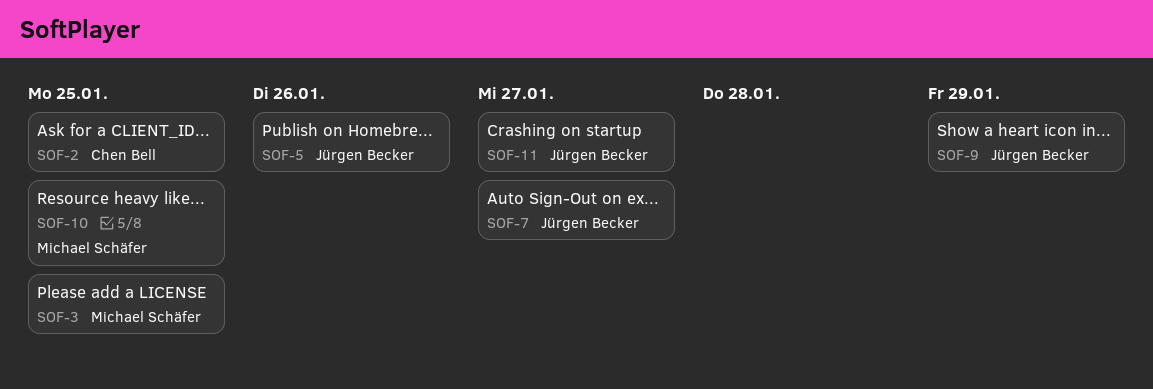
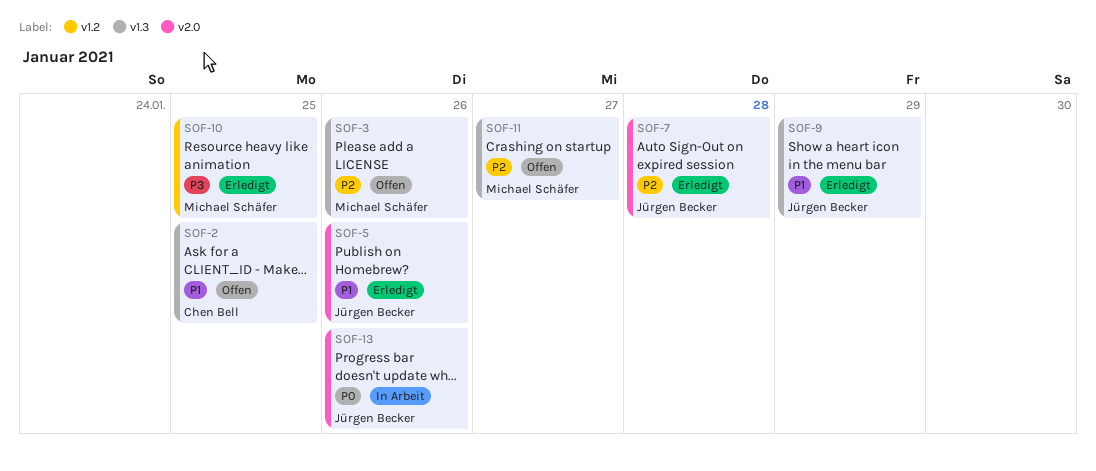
SOF-3, due: Jan 25 -> Jan 26
SOF-7, due: Jan 27 -> Jan 28
SOF-11, owner: Jürgen Becker -> Michael Schäfer
SOF-13: none -> present

